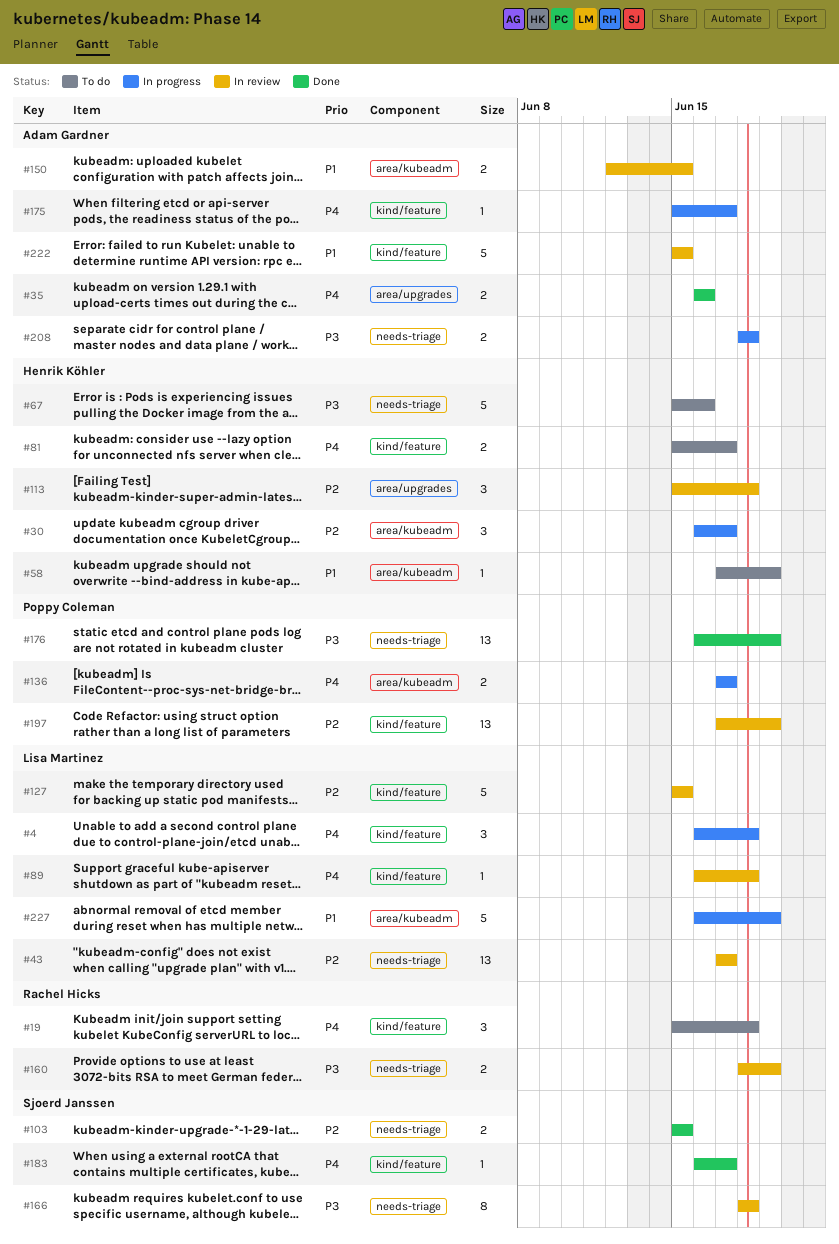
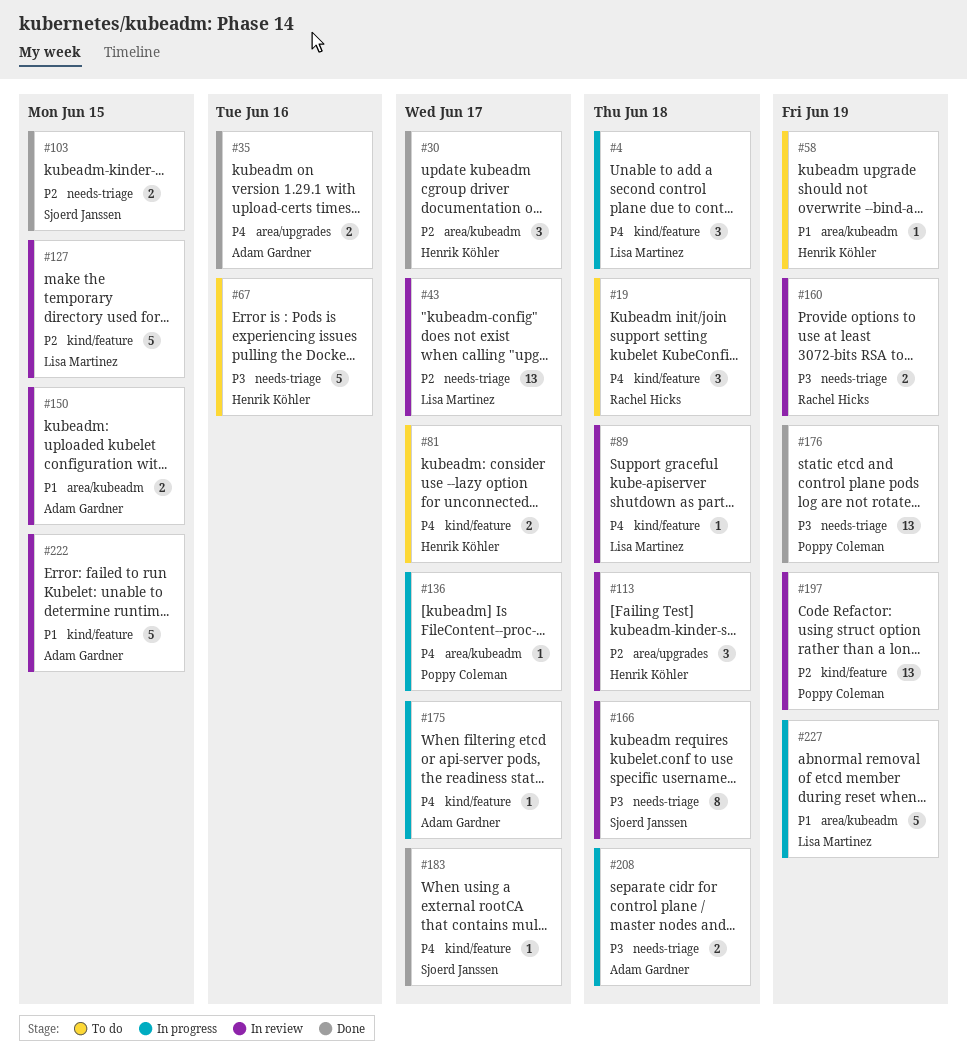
#30, status: In progress -> Done
#136, estimate: 2 -> 1

